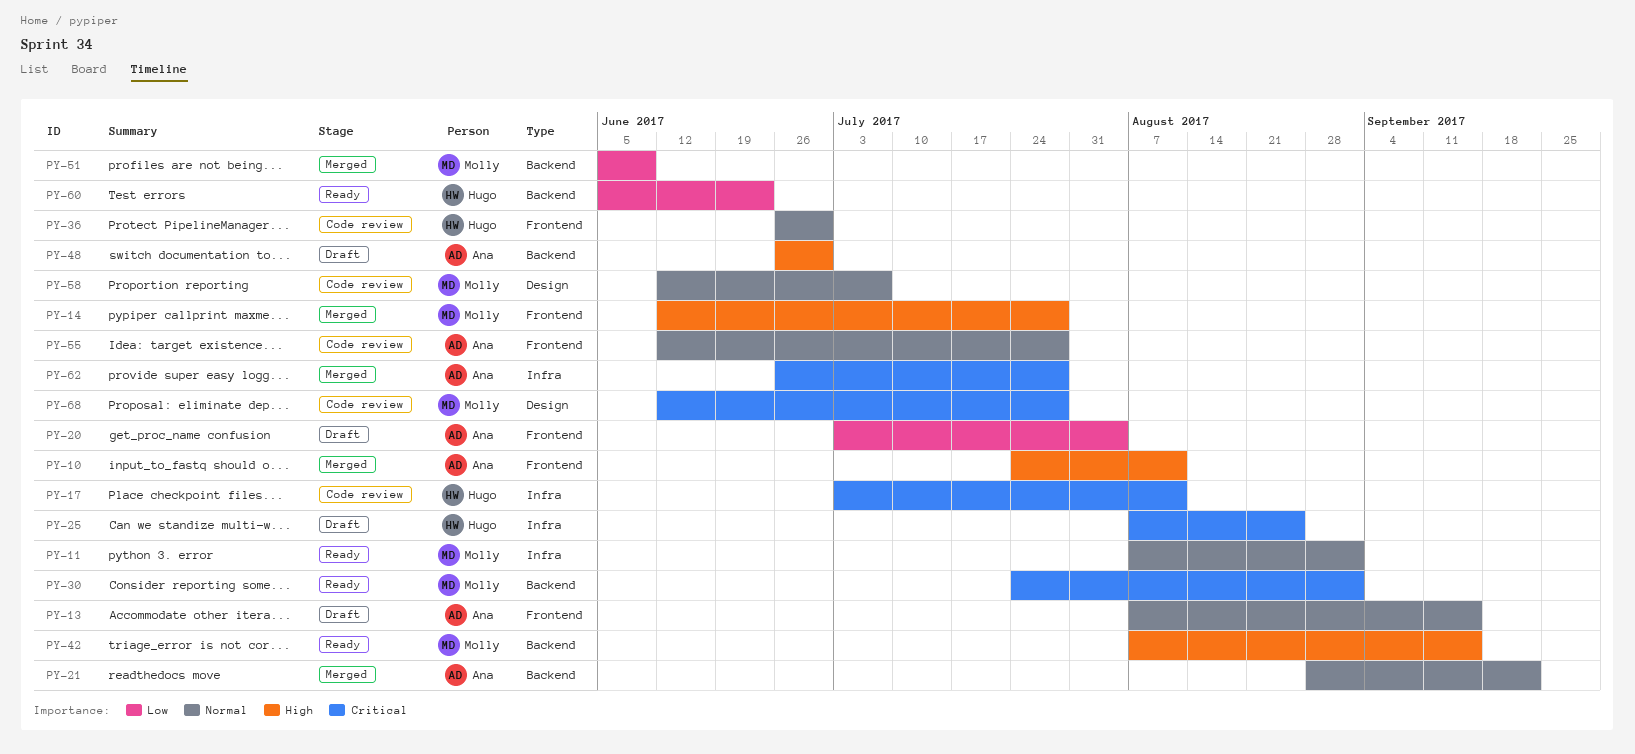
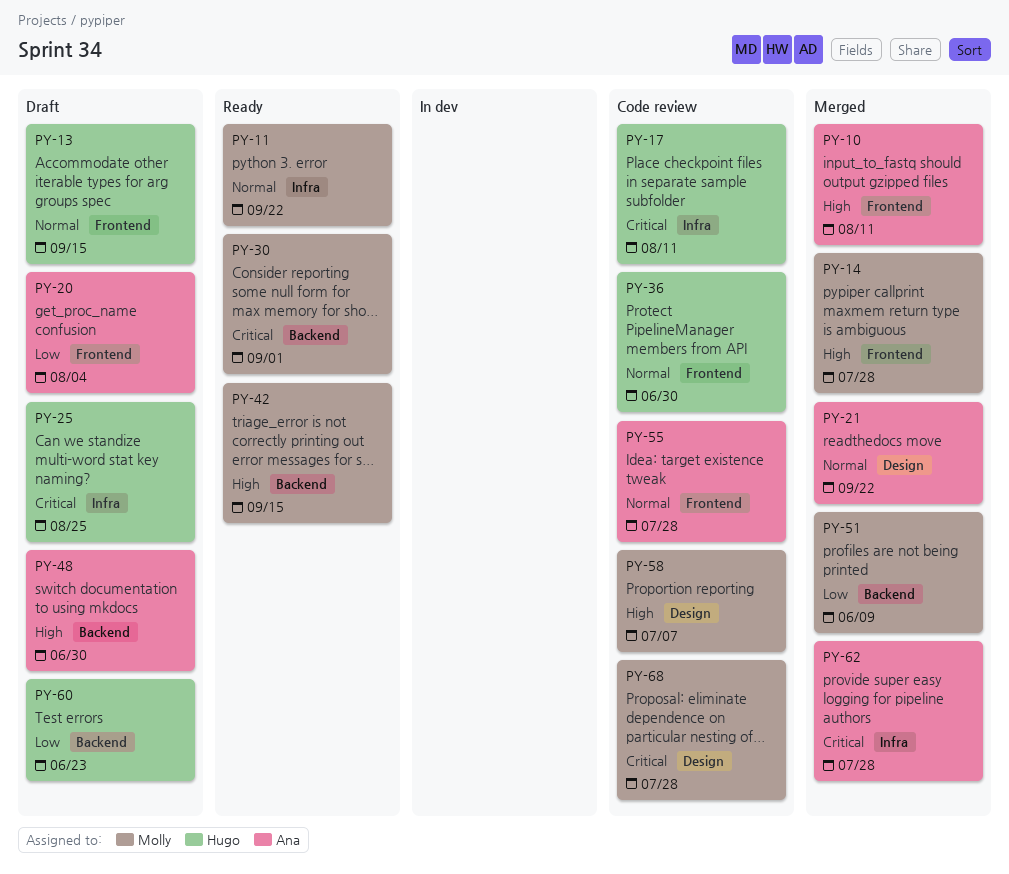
PY-11, due: Sep 1 -> Sep 22
PY-13, owner: Ana -> Hugo
PY-21, label: Backend -> Design
PY-58, priority: Normal -> High
PY-60, status: Ready -> Draft

